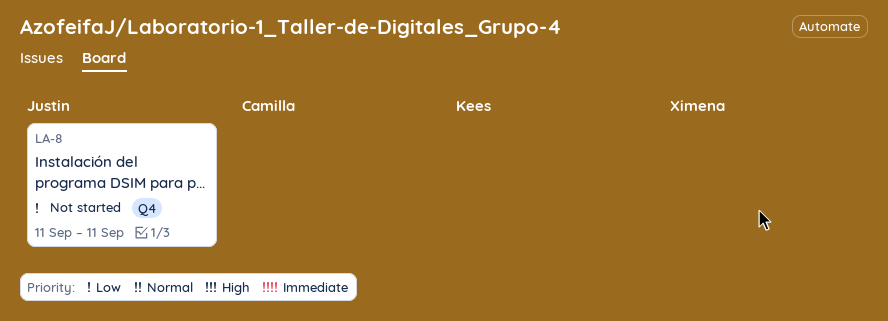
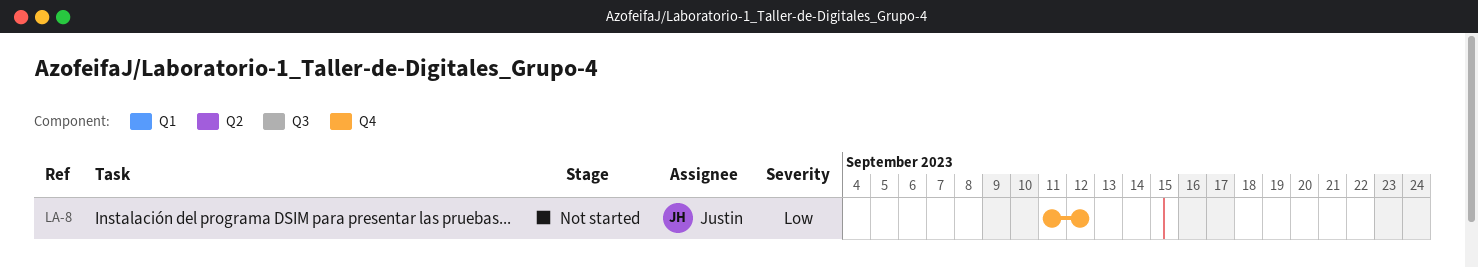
LA-8, due: Sep 11 -> Sep 12

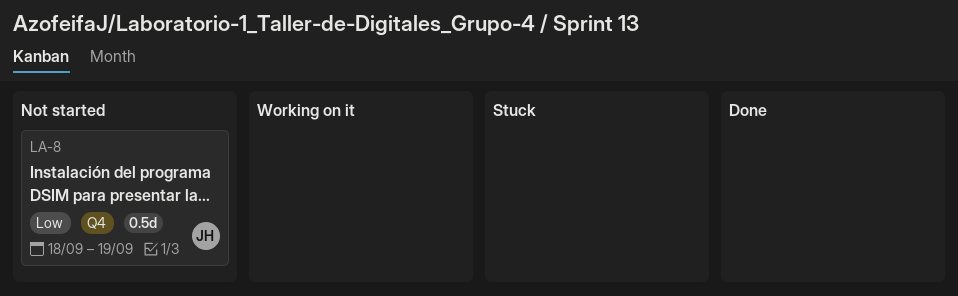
LA-8, start: Sep 11 -> Sep 18
LA-8, due: Sep 12 -> Sep 19

